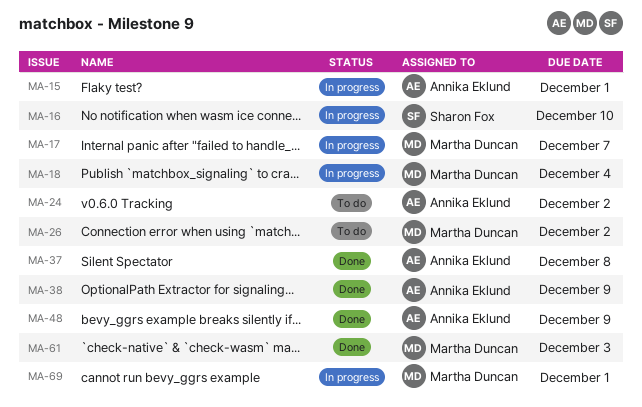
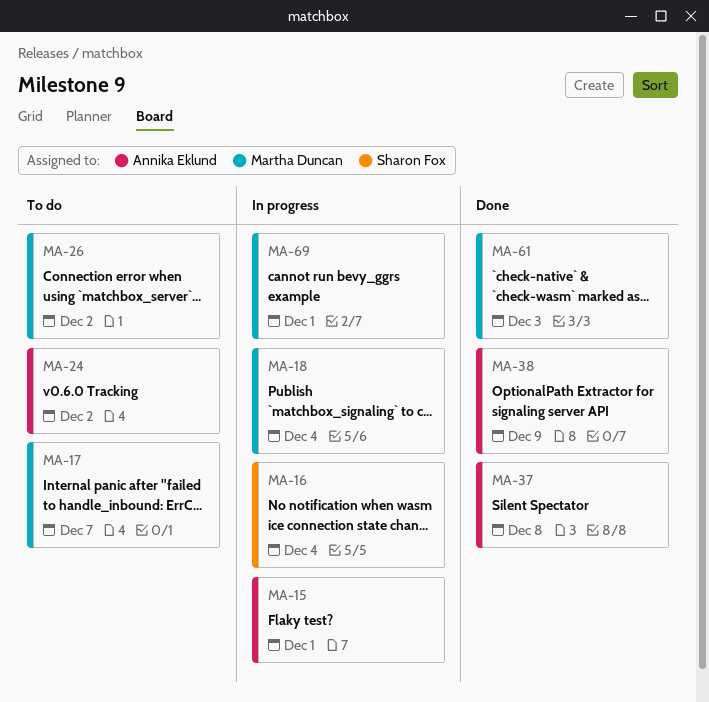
MA-16, due: Dec 10 -> Dec 4
MA-17, status: In progress -> To do
MA-48: present -> none

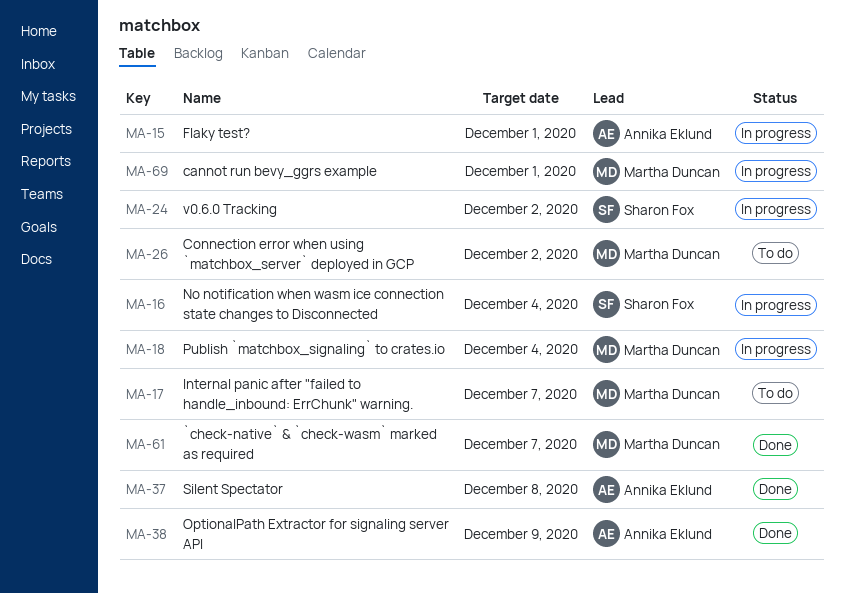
MA-24, status: To do -> In progress
MA-24, owner: Annika Eklund -> Sharon Fox
MA-61, due: Dec 3 -> Dec 7

